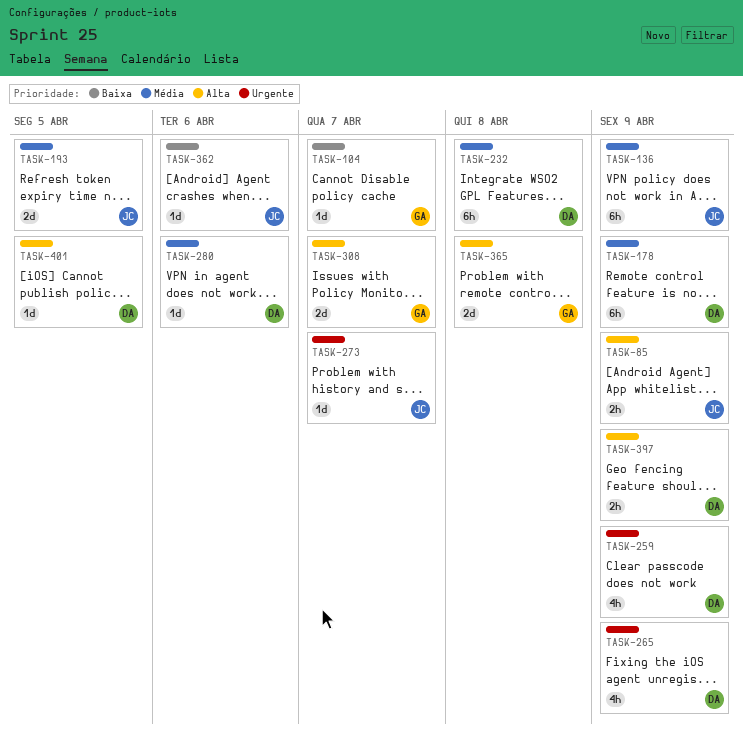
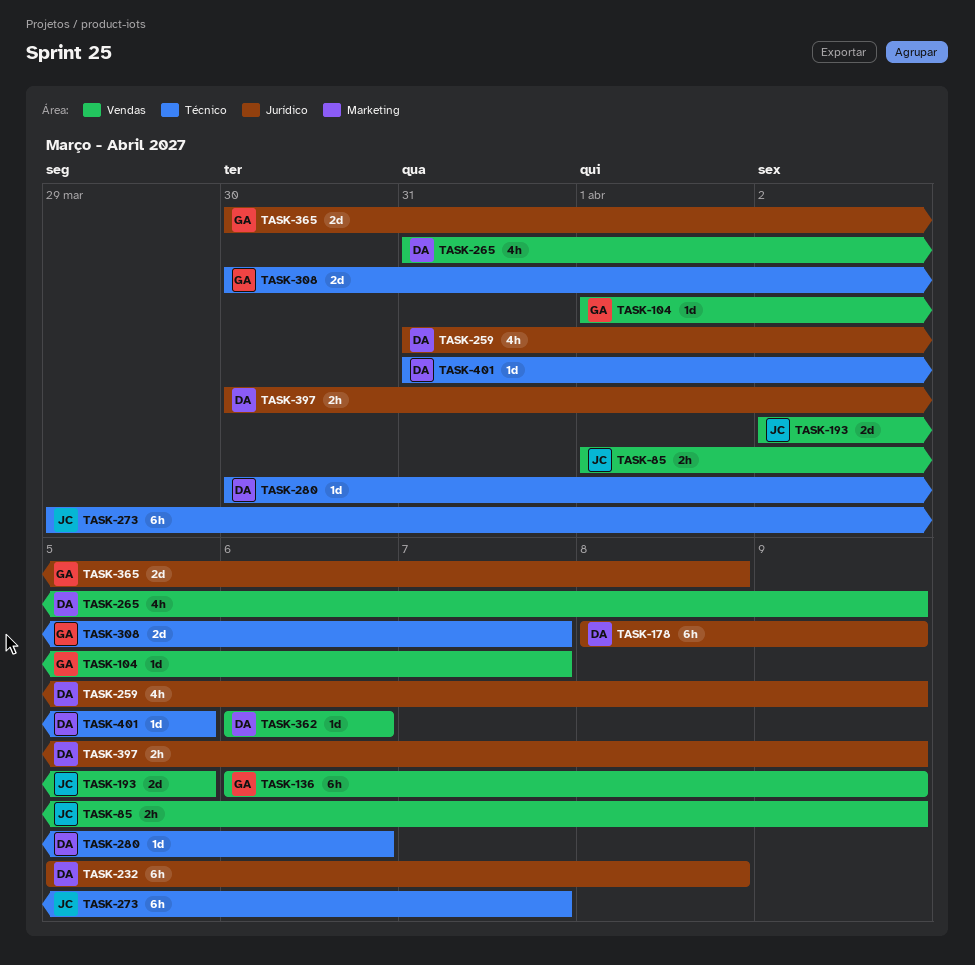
TASK-136, owner: JC -> GA
TASK-273, estimate: 1d -> 6h
TASK-362, owner: JC -> DA

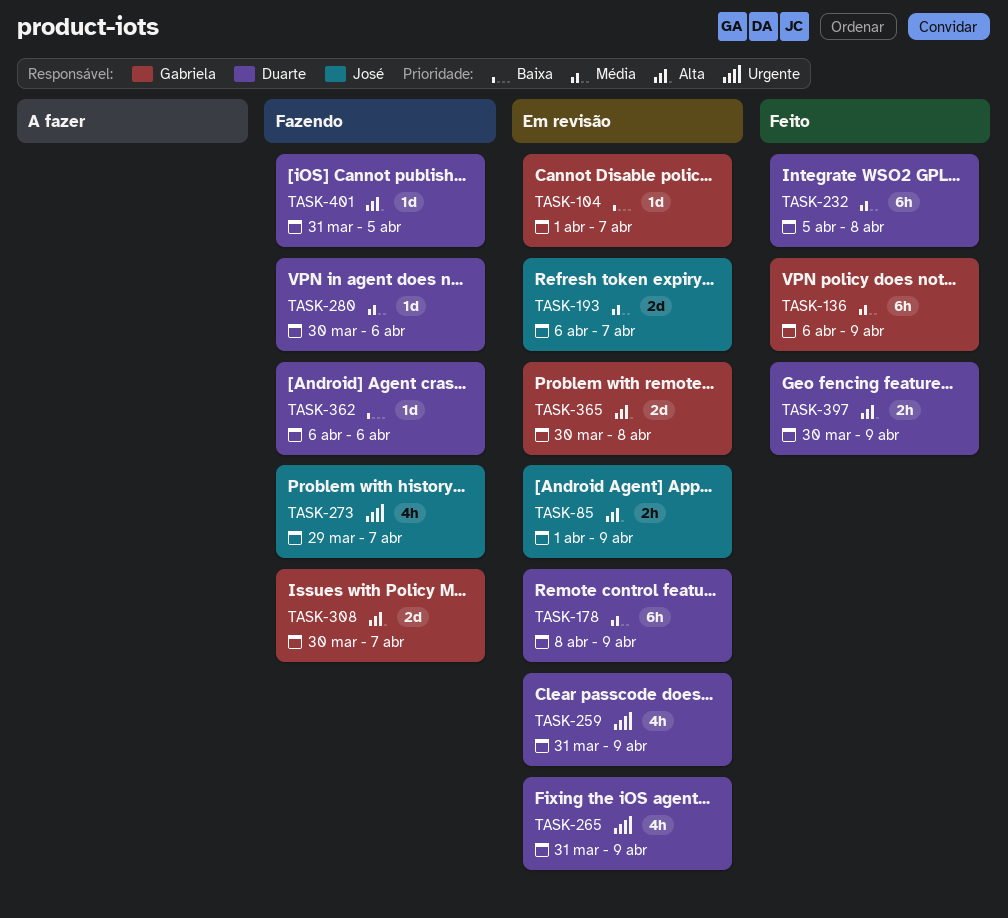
TASK-193, start: Apr 2 -> Apr 6
TASK-193, due: Apr 5 -> Apr 7
TASK-273, estimate: 6h -> 4h

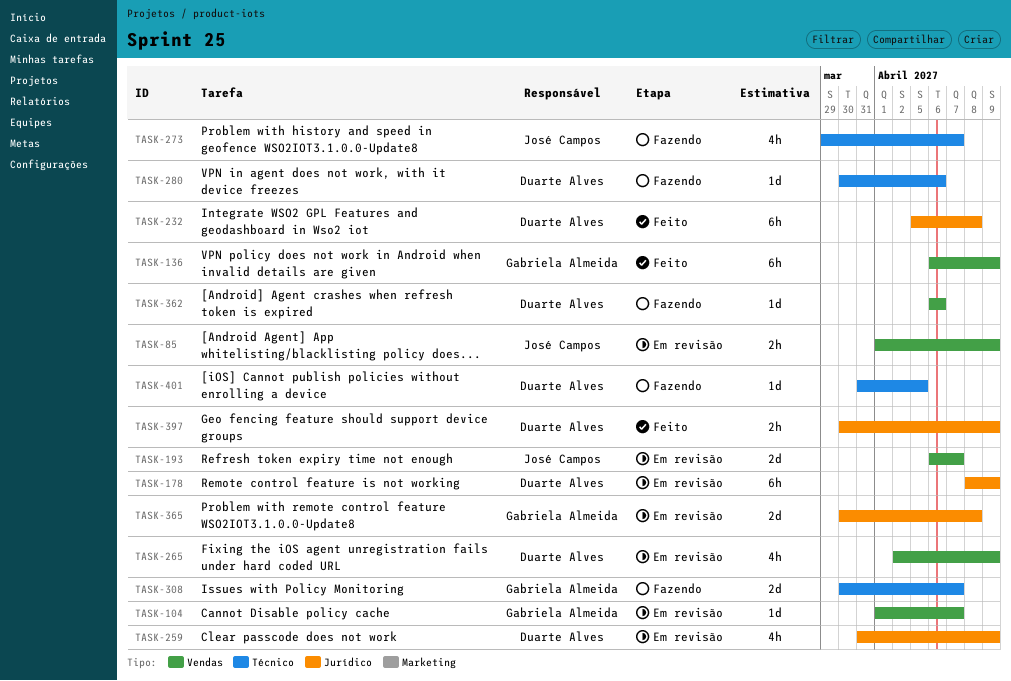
TASK-265, start: Mar 31 -> Apr 2

